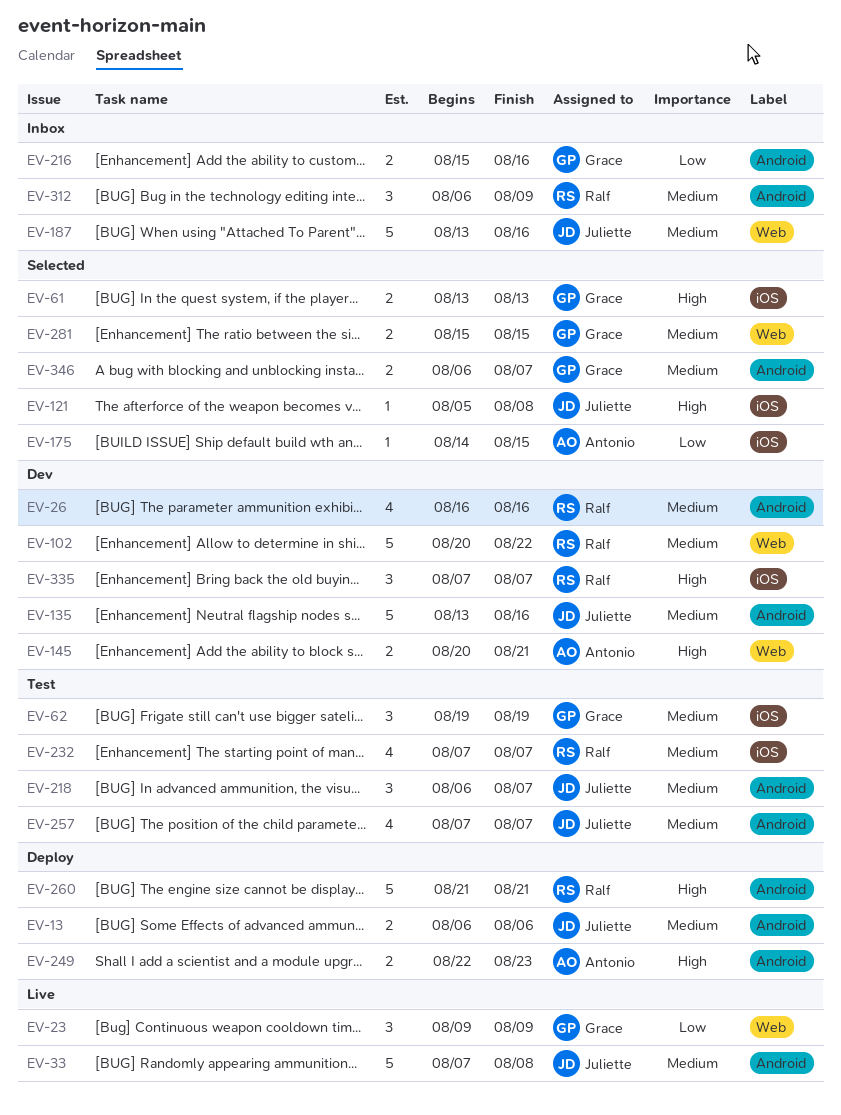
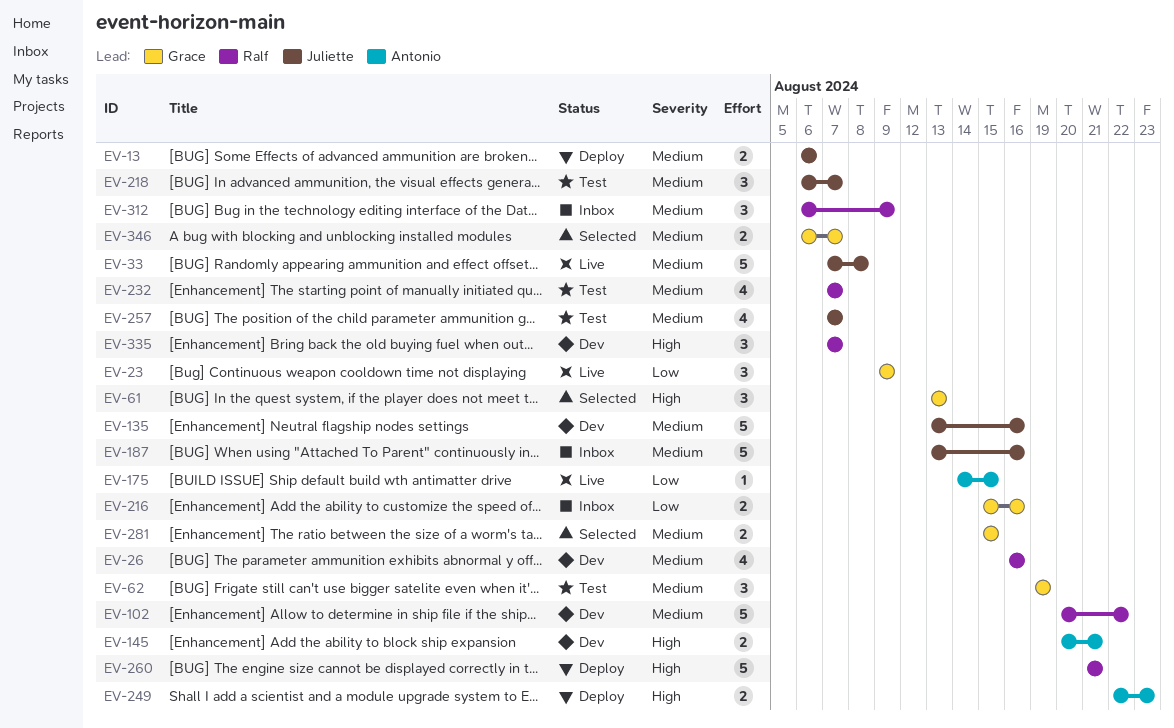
EV-61, estimate: 2 -> 3
EV-121: present -> none
EV-175, status: Selected -> Live

